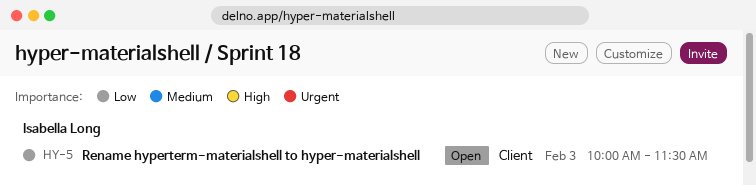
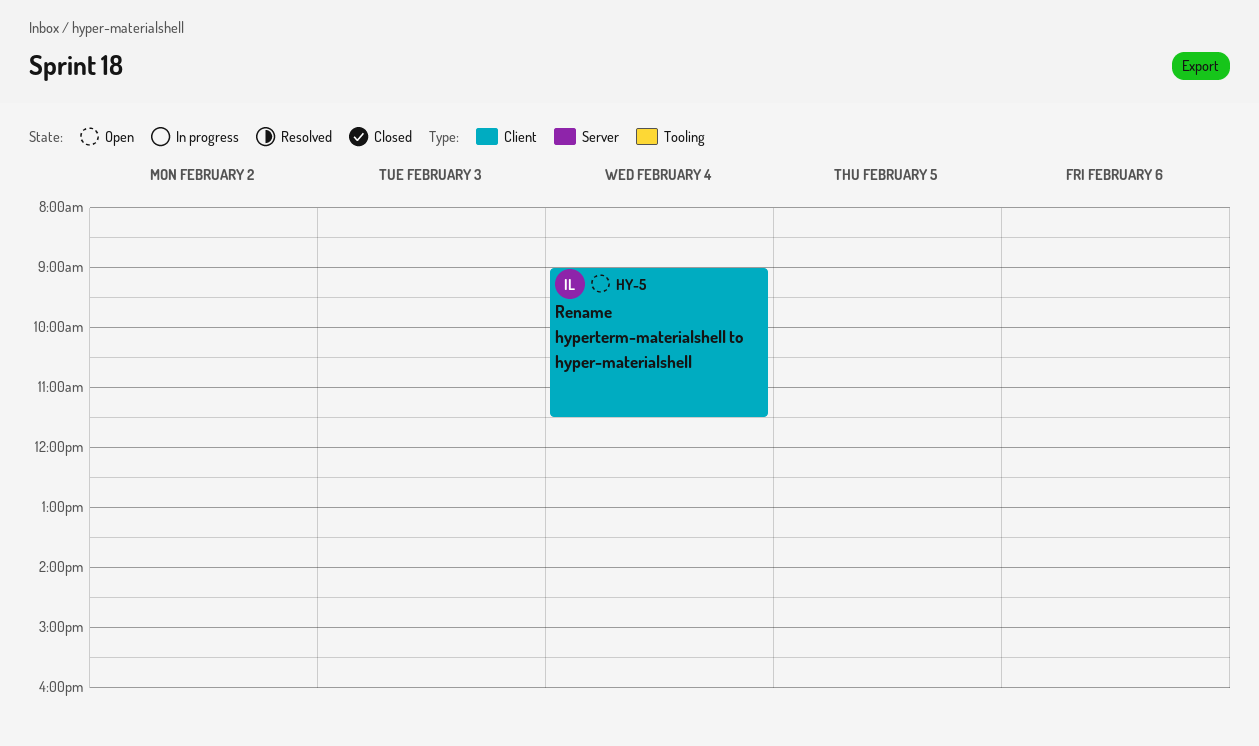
HY-5, day: Feb 3 -> Feb 4
HY-5, begins: 10:00 -> 09:00

